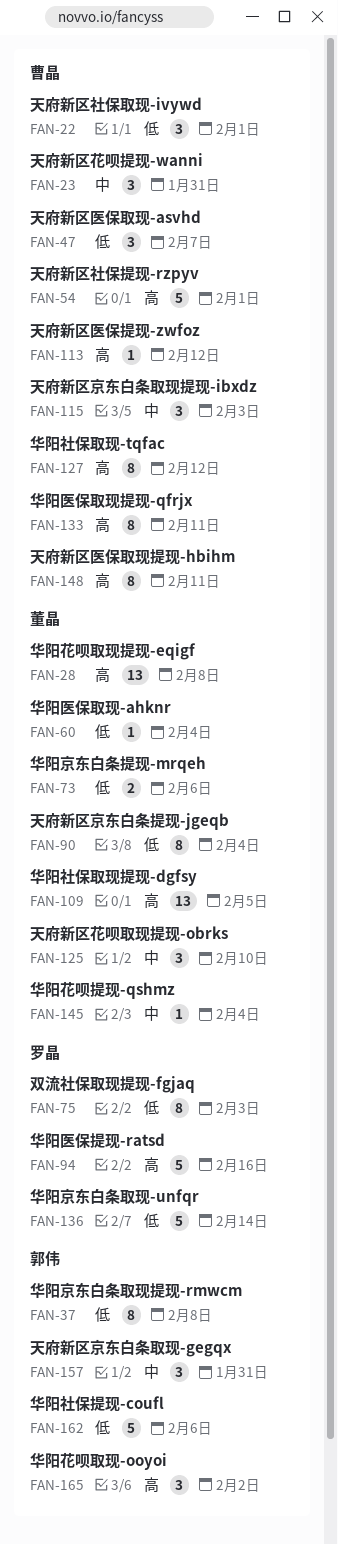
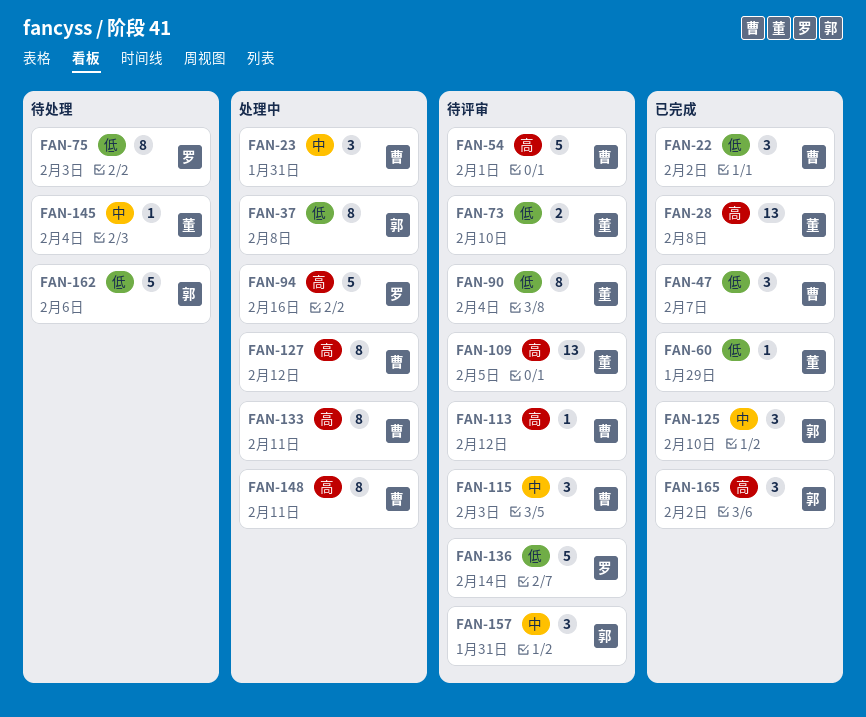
FAN-22, due: Feb 1 -> Feb 2
FAN-60, due: Feb 4 -> Jan 29
FAN-73, due: Feb 6 -> Feb 10
FAN-125, owner: 董晶 -> 郭伟

